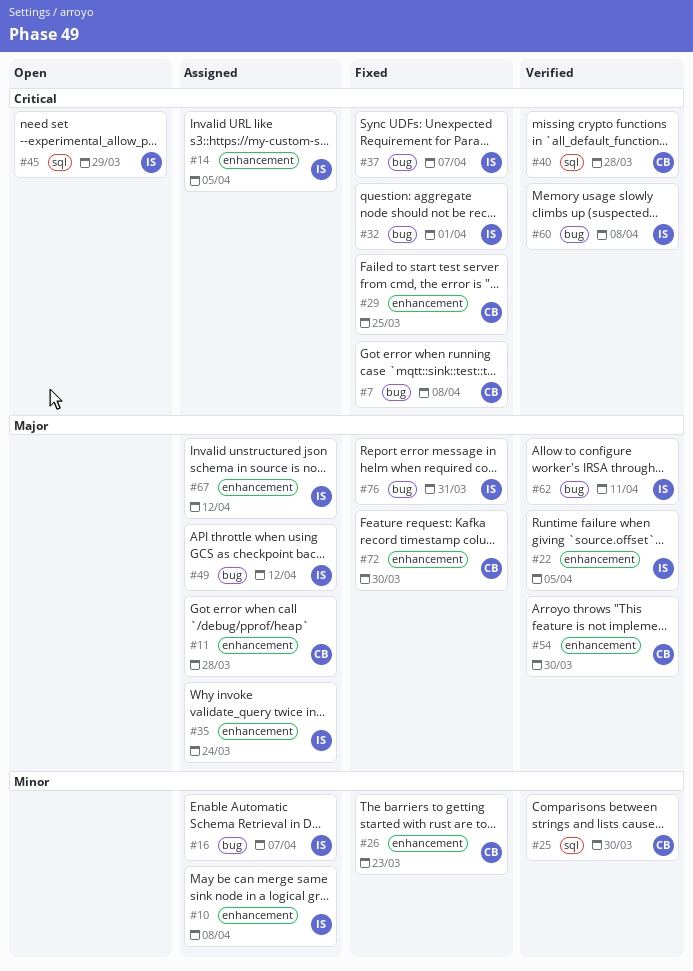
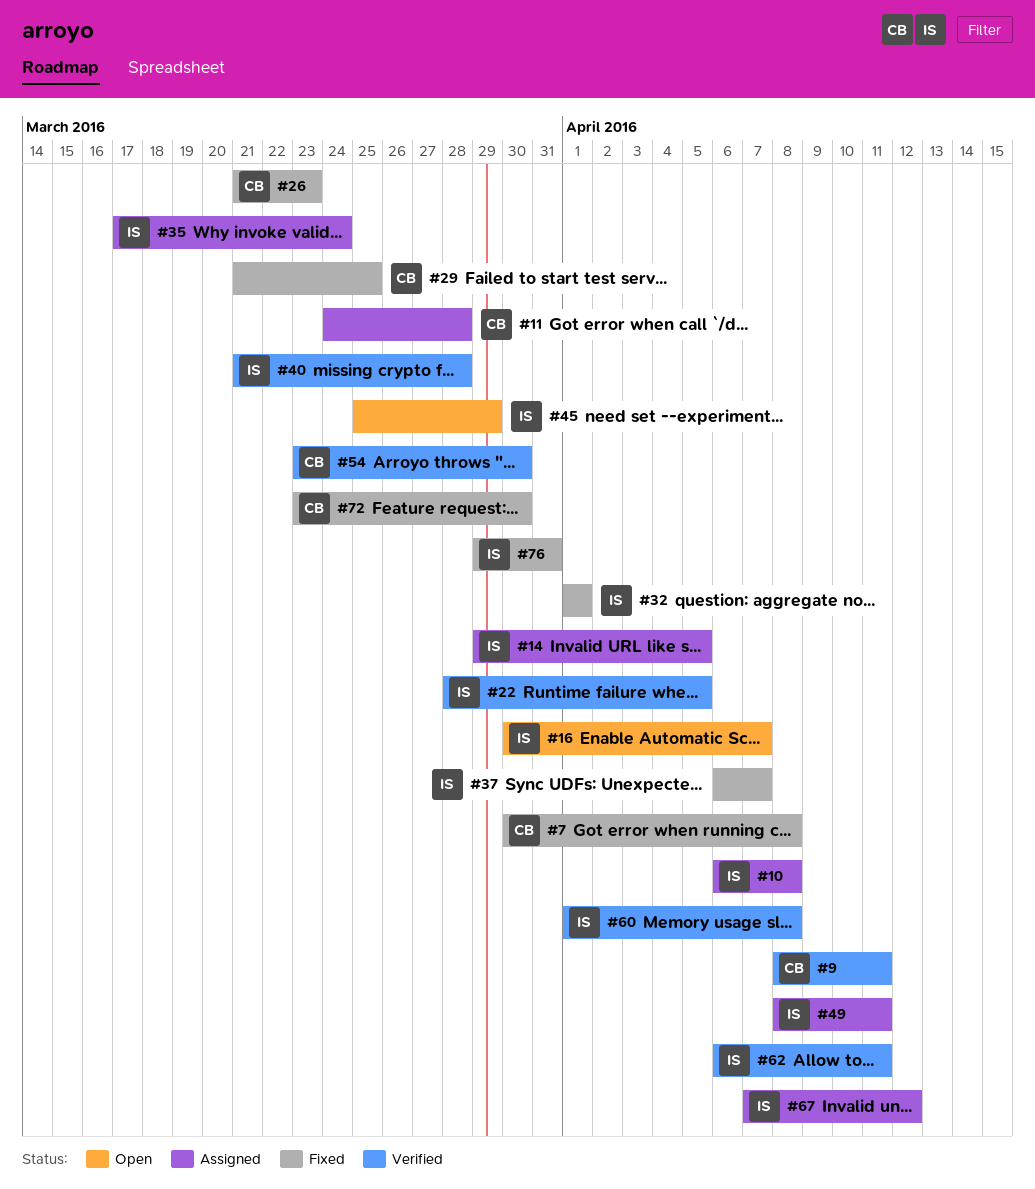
#9: none -> present
#16, status: Assigned -> Open
#25: present -> none
#40, owner: CB -> IS
#49, due: Apr 12 -> Apr 11

